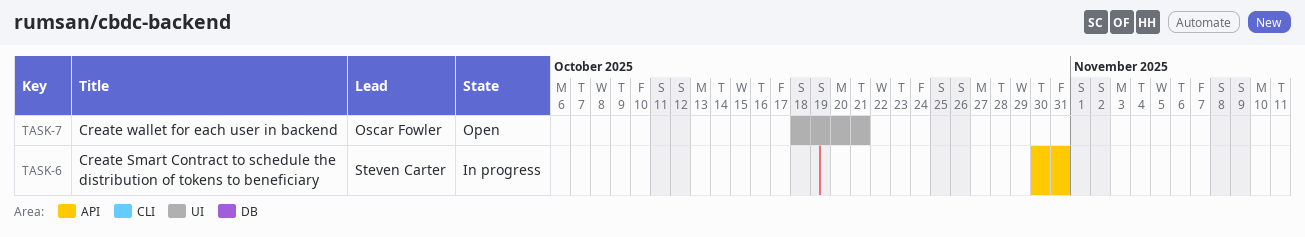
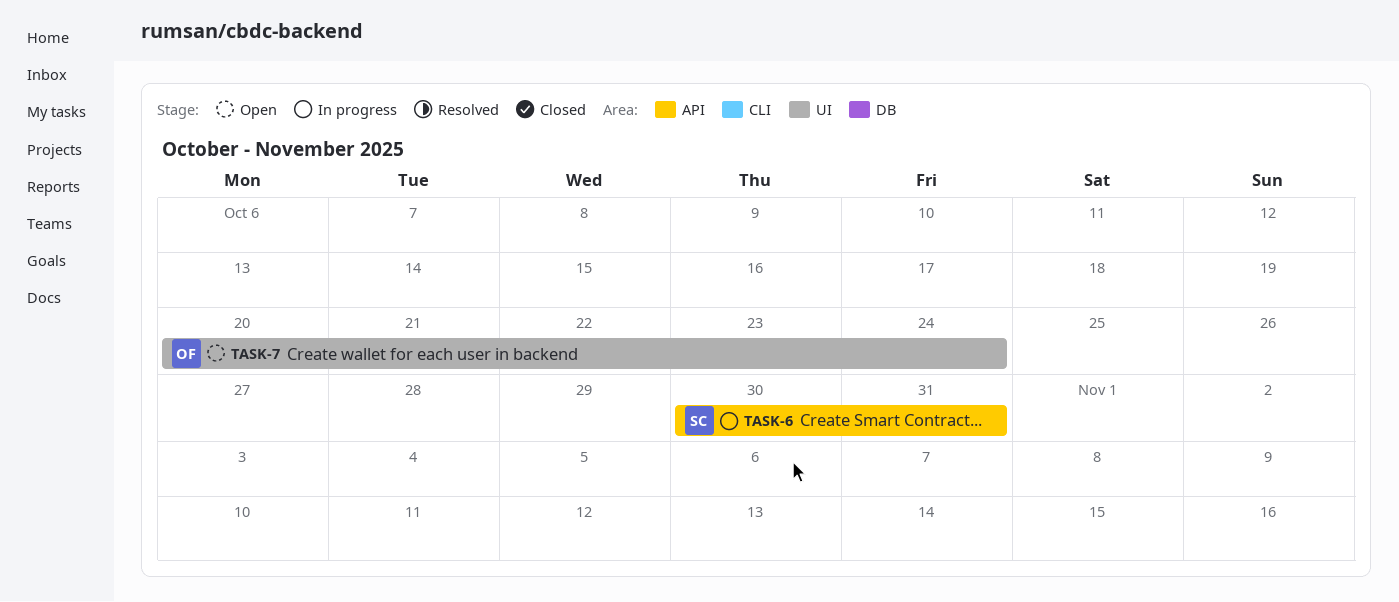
TASK-7, start: Oct 18 -> Oct 20
TASK-7, due: Oct 21 -> Oct 24

